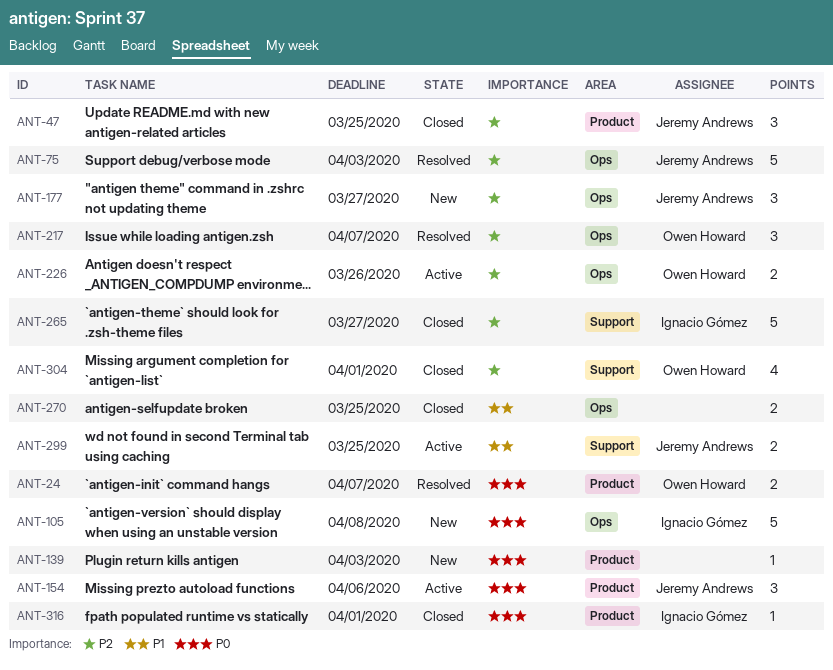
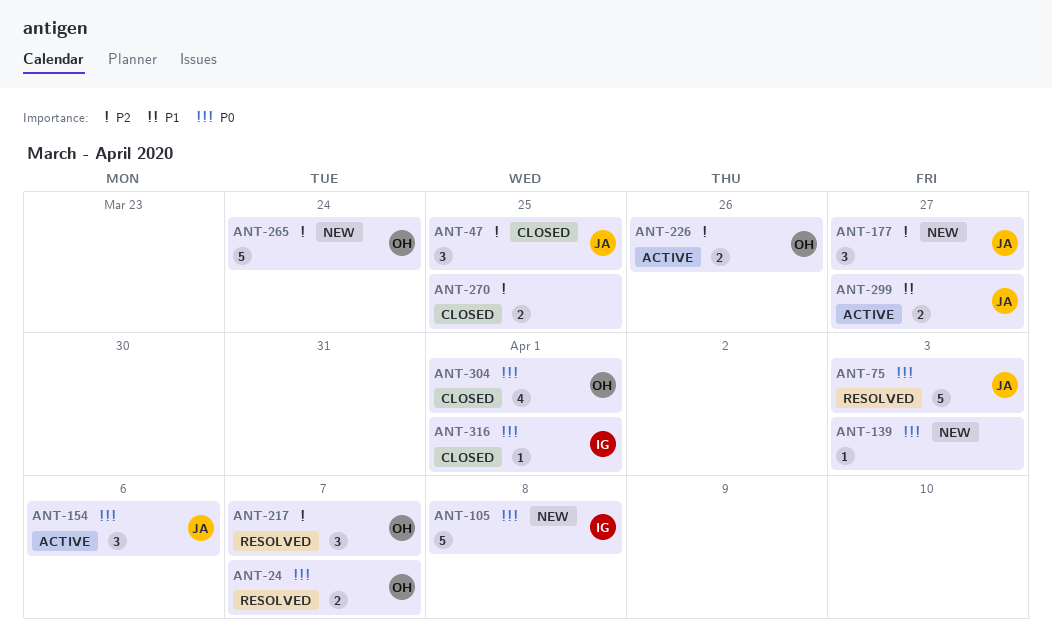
ANT-75, priority: P2 -> P0
ANT-265, status: Closed -> New
ANT-265, owner: Ignacio Gómez -> Owen Howard
ANT-265, due: Mar 27 -> Mar 24
ANT-270, priority: P1 -> P2
ANT-299, due: Mar 25 -> Mar 27
ANT-304, priority: P2 -> P0

